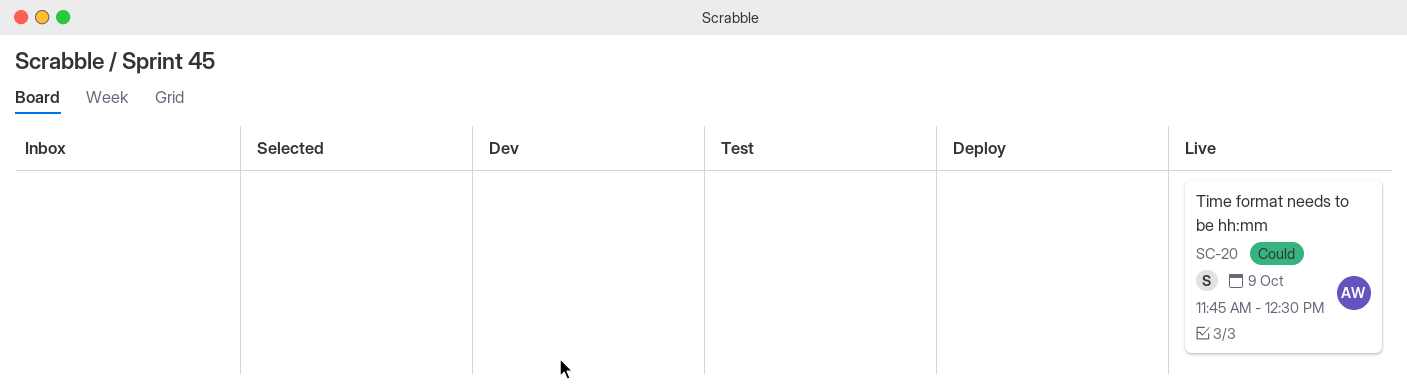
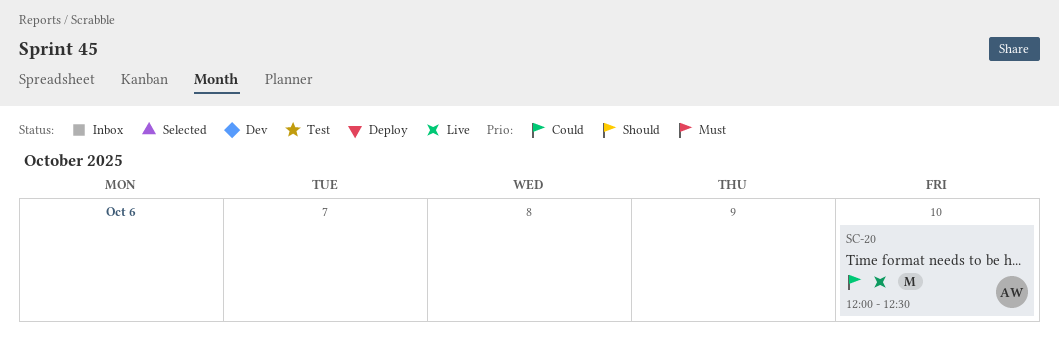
SC-20, estimate: S -> M
SC-20, day: Oct 9 -> Oct 10
SC-20, begins: 11:45 -> 12:00

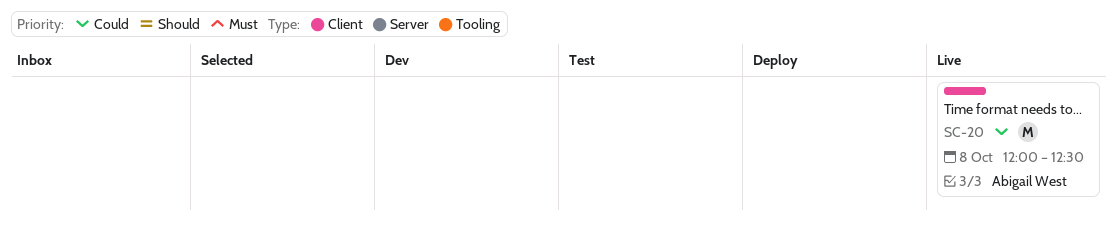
SC-20, day: Oct 10 -> Oct 8

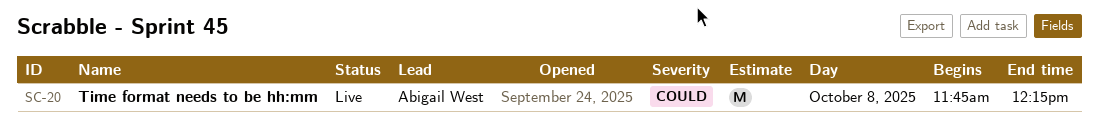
SC-20, begins: 12:00 -> 11:45
SC-20, ends: 12:30 -> 12:15

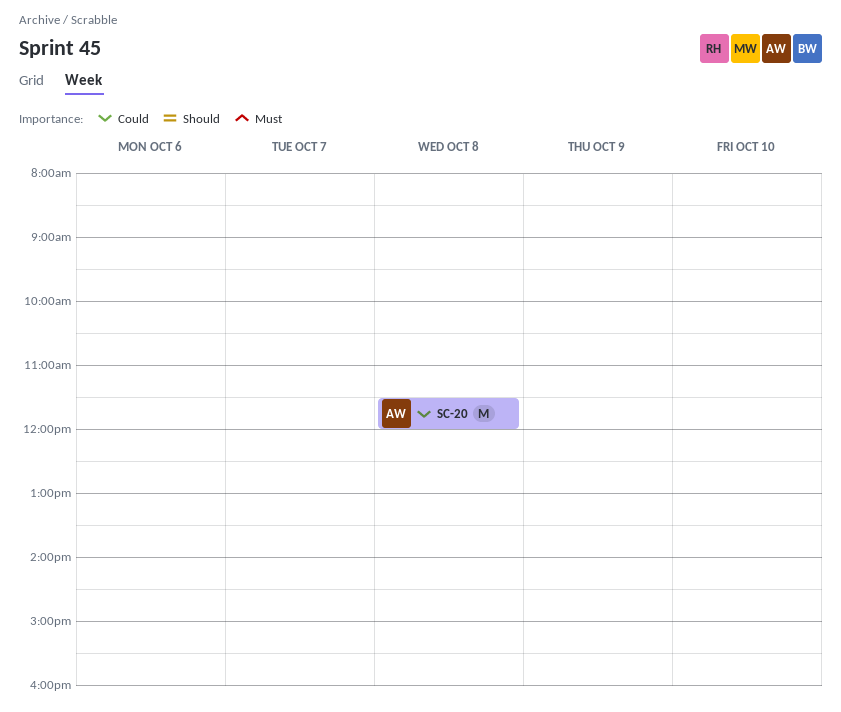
SC-20, begins: 11:45 -> 11:30
SC-20, ends: 12:15 -> 12:00

